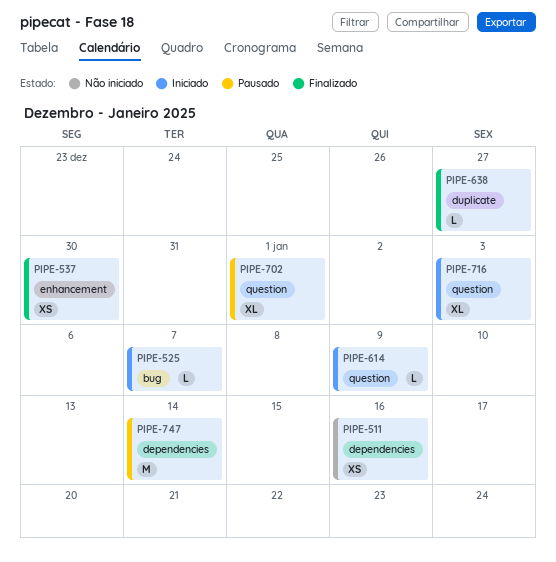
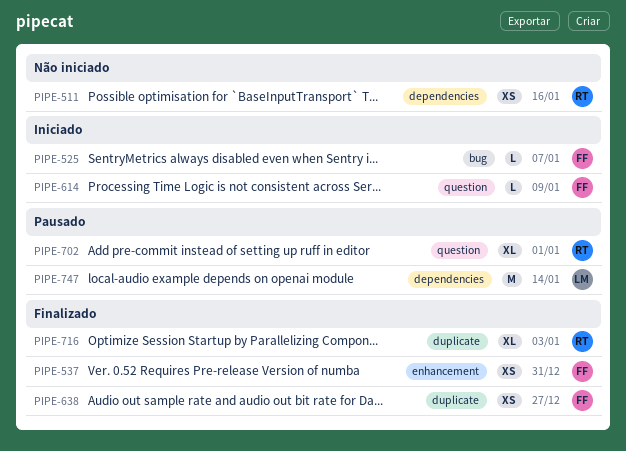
PIPE-537, due: Dec 30 -> Dec 31
PIPE-638, estimate: L -> XS
PIPE-716, status: Iniciado -> Finalizado
PIPE-716, label: question -> duplicate

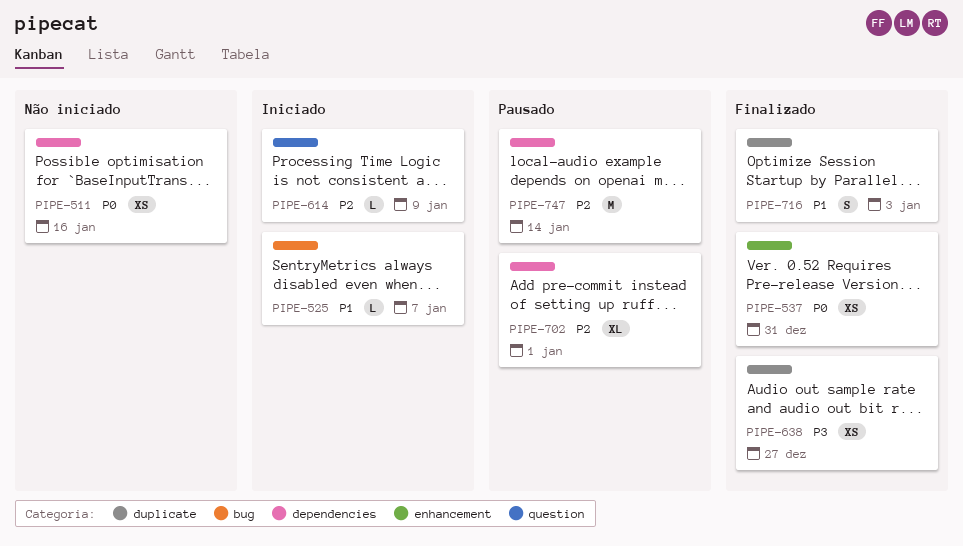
PIPE-702, label: question -> dependencies
PIPE-716, estimate: XL -> S

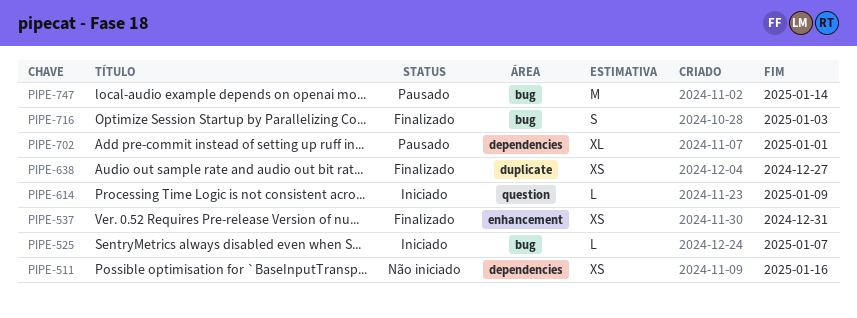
PIPE-716, label: duplicate -> bug
PIPE-747, label: dependencies -> bug

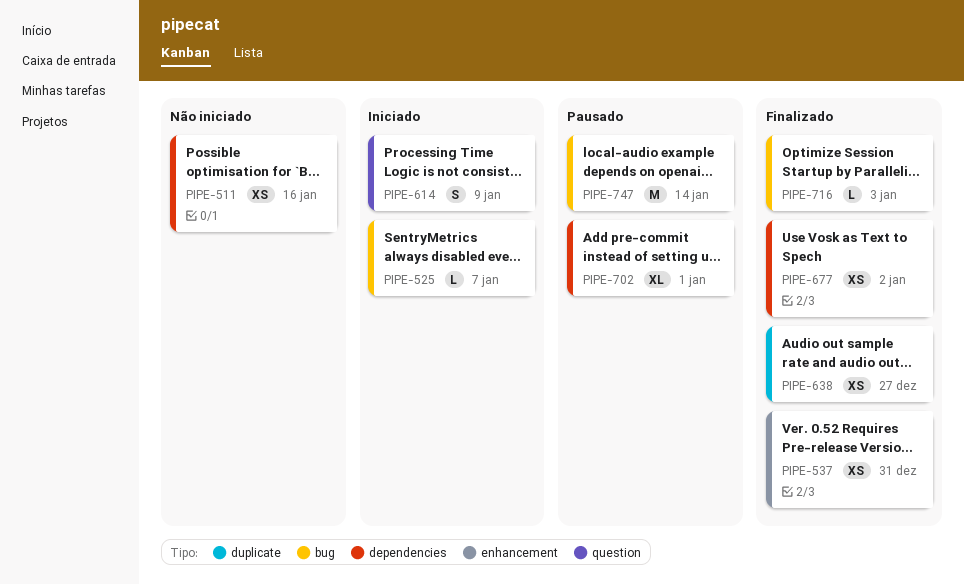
PIPE-614, estimate: L -> S
PIPE-677: none -> present
PIPE-716, estimate: S -> L

